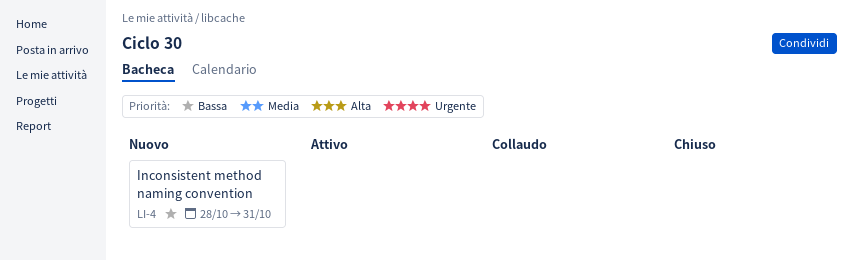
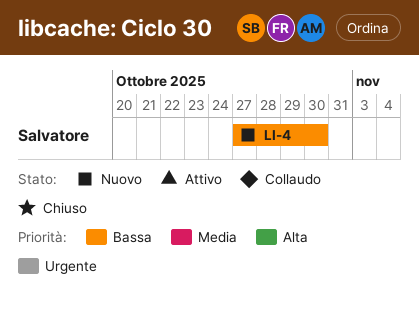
LI-4, start: Oct 28 -> Oct 27
LI-4, due: Oct 31 -> Oct 30

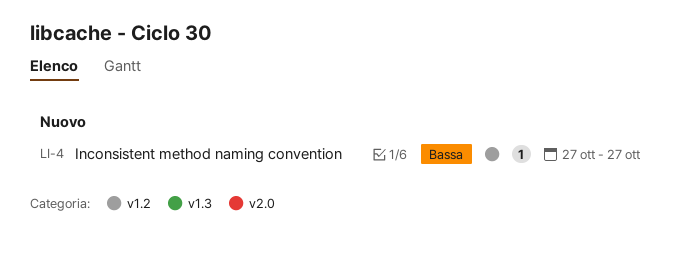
LI-4, due: Oct 30 -> Oct 27

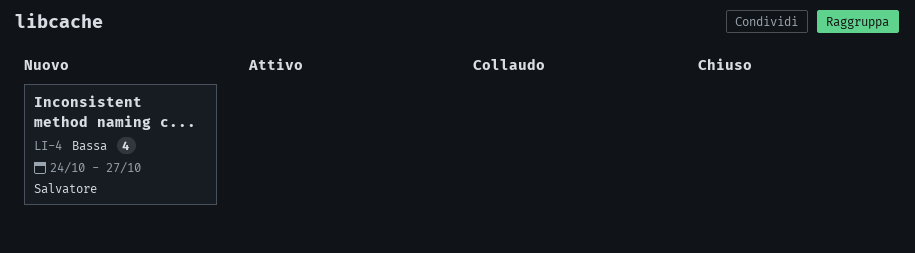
LI-4, estimate: 1 -> 4
LI-4, start: Oct 27 -> Oct 24

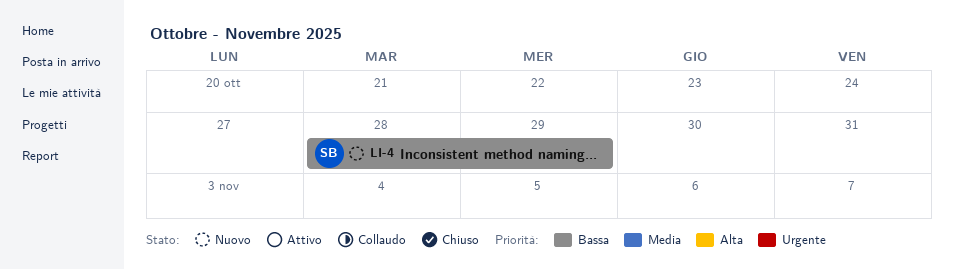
LI-4, start: Oct 24 -> Oct 28
LI-4, due: Oct 27 -> Oct 29

